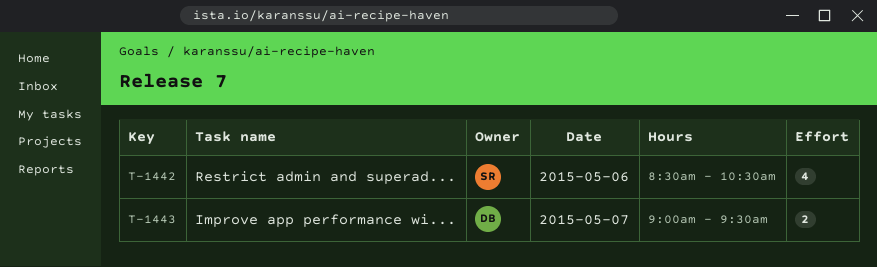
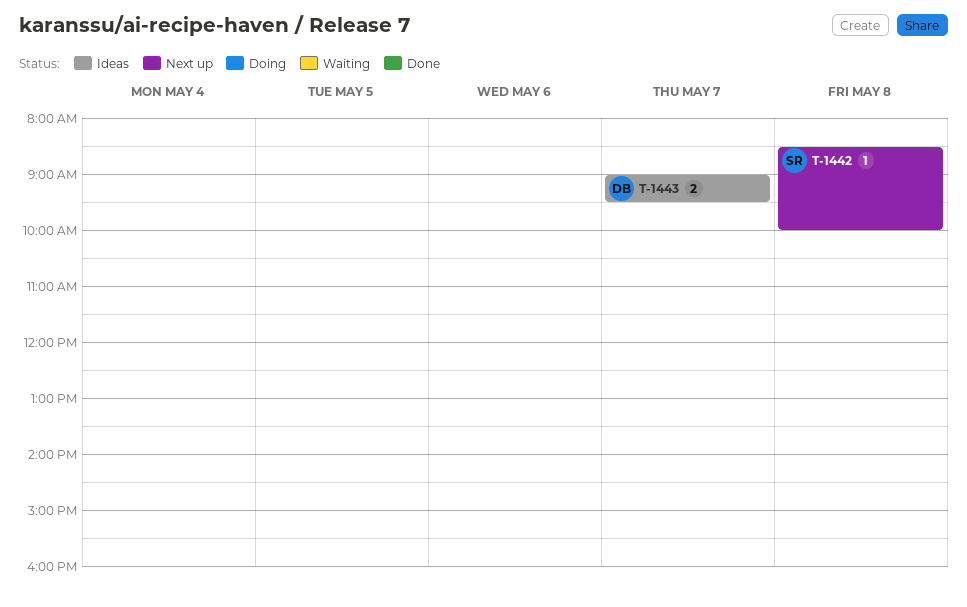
T-1442, estimate: 4 -> 1
T-1442, day: May 6 -> May 8
T-1442, ends: 10:30 -> 10:00

